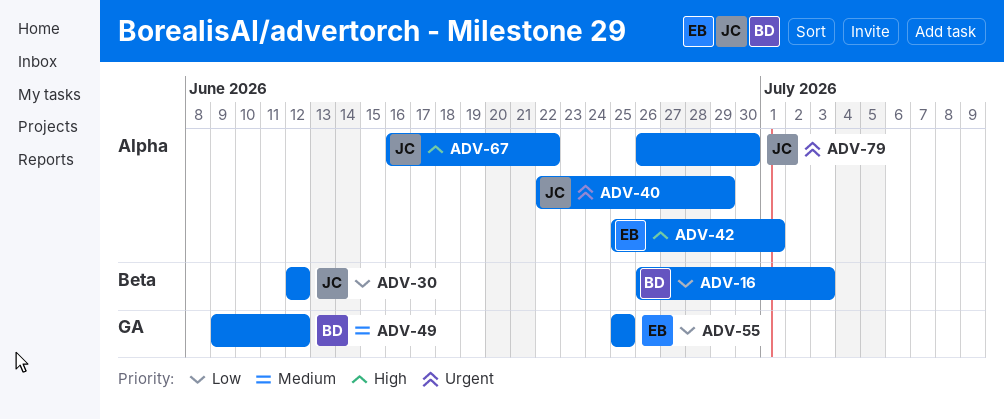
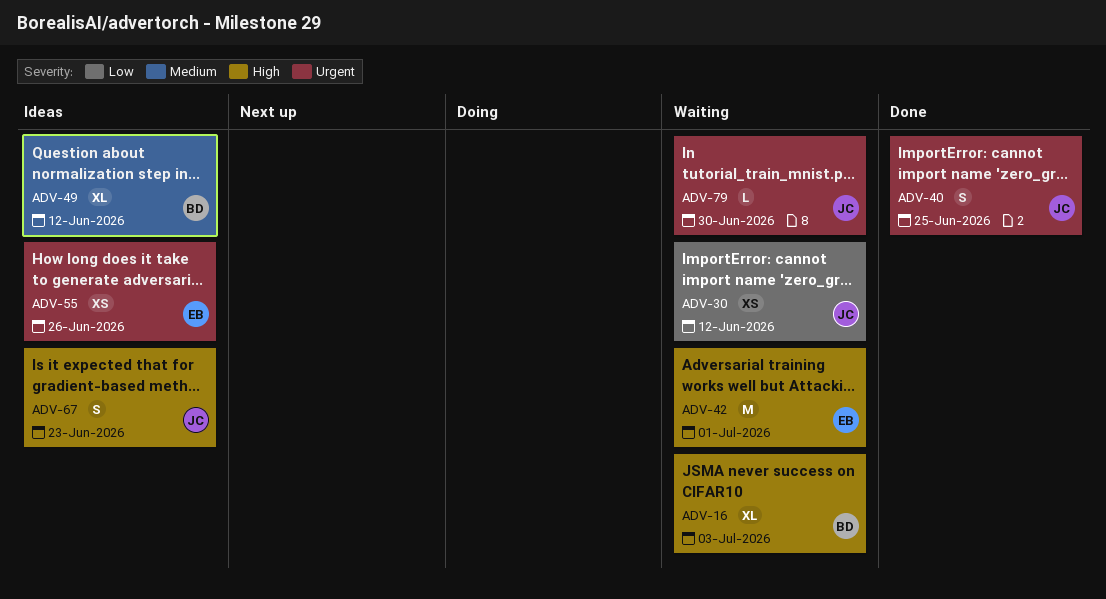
ADV-16, priority: Low -> High
ADV-40, due: Jun 29 -> Jun 25
ADV-55, priority: Low -> Urgent
ADV-55, due: Jun 25 -> Jun 26
ADV-67, due: Jun 22 -> Jun 23

